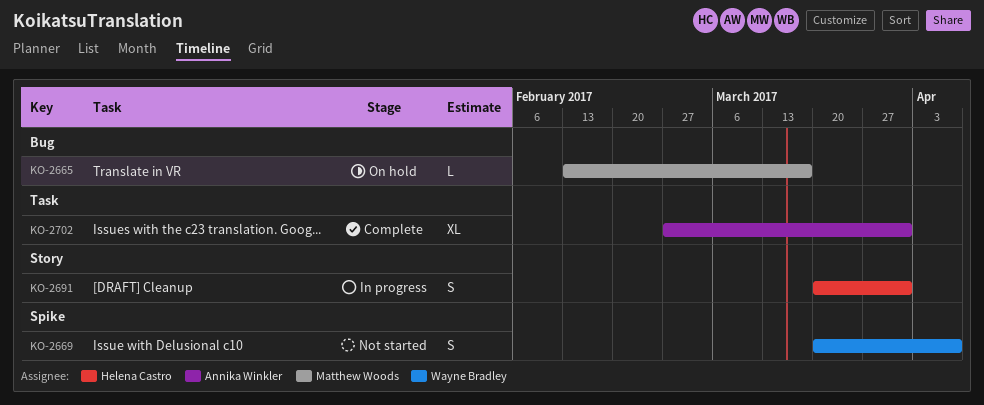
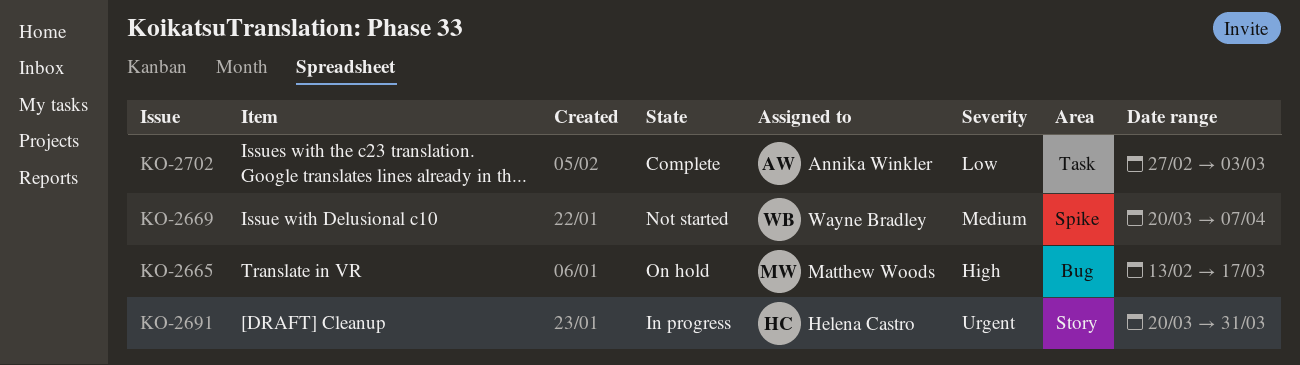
KO-2702, due: Mar 31 -> Mar 3

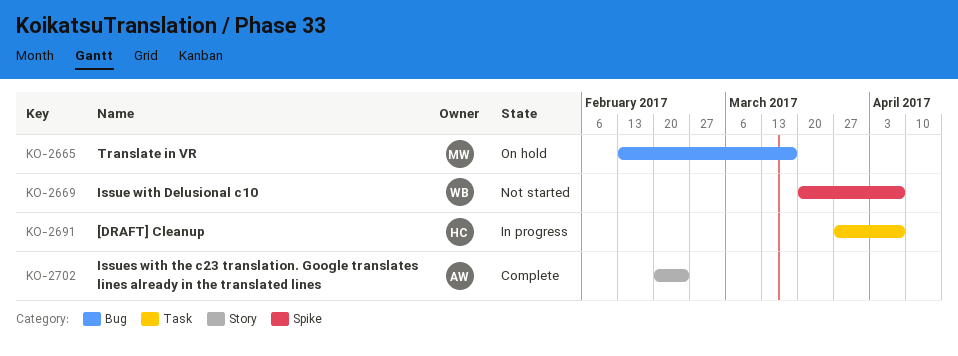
KO-2691, label: Story -> Task
KO-2691, start: Mar 20 -> Mar 27
KO-2691, due: Mar 31 -> Apr 7
KO-2702, label: Task -> Story
KO-2702, start: Feb 27 -> Feb 20
KO-2702, due: Mar 3 -> Feb 24

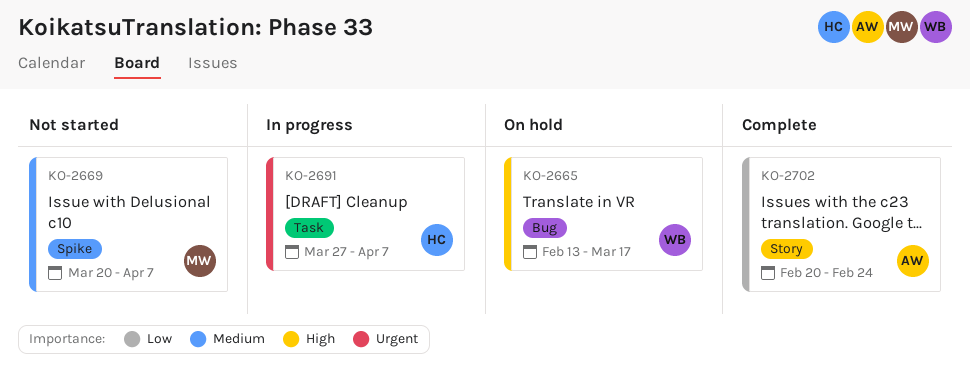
KO-2665, owner: MW -> WB
KO-2669, owner: WB -> MW

